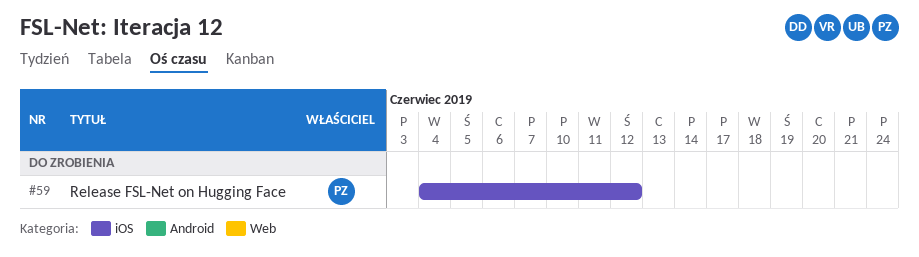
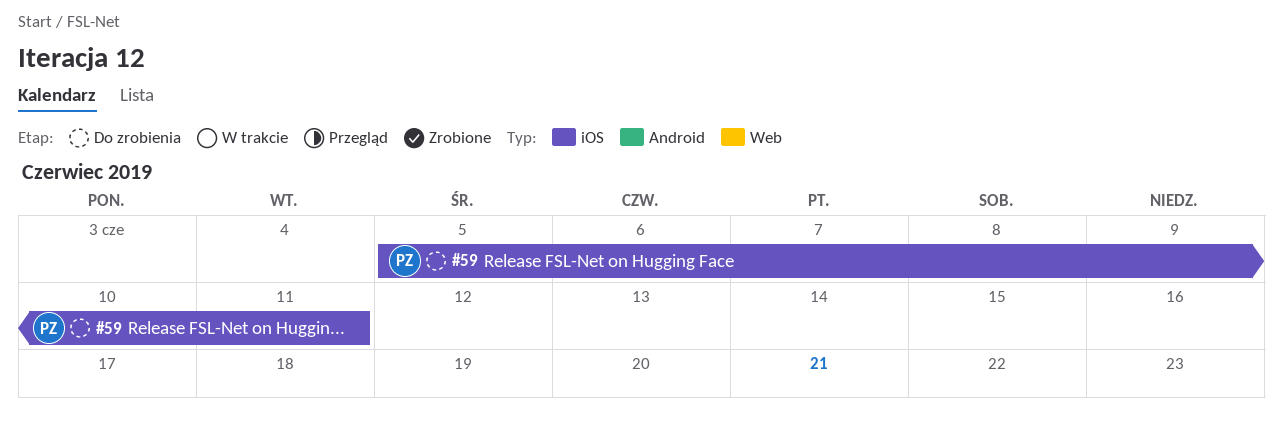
#59, start: Jun 4 -> Jun 5
#59, due: Jun 12 -> Jun 11

